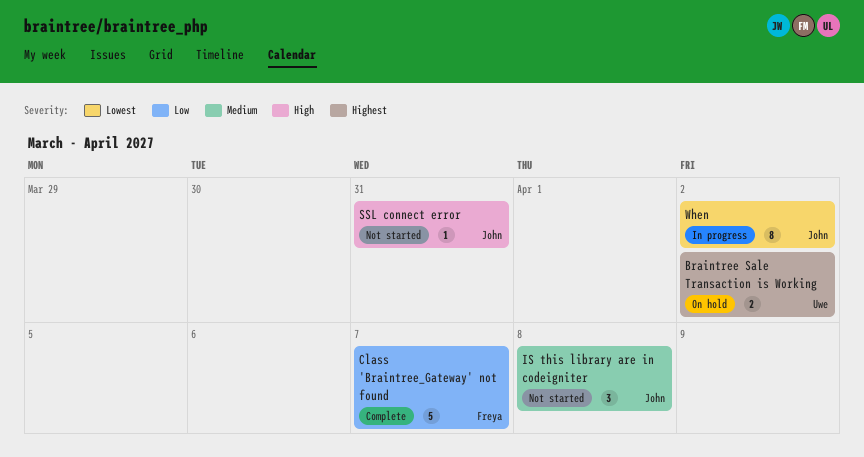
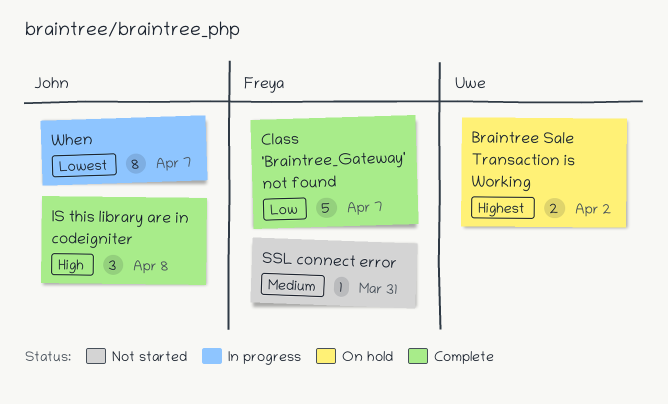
IS this library are in codeigniter, status: Not started -> Complete
IS this library are in codeigniter, priority: Medium -> High
SSL connect error, owner: John -> Freya
SSL connect error, priority: High -> Medium
When, due: Apr 2 -> Apr 7

